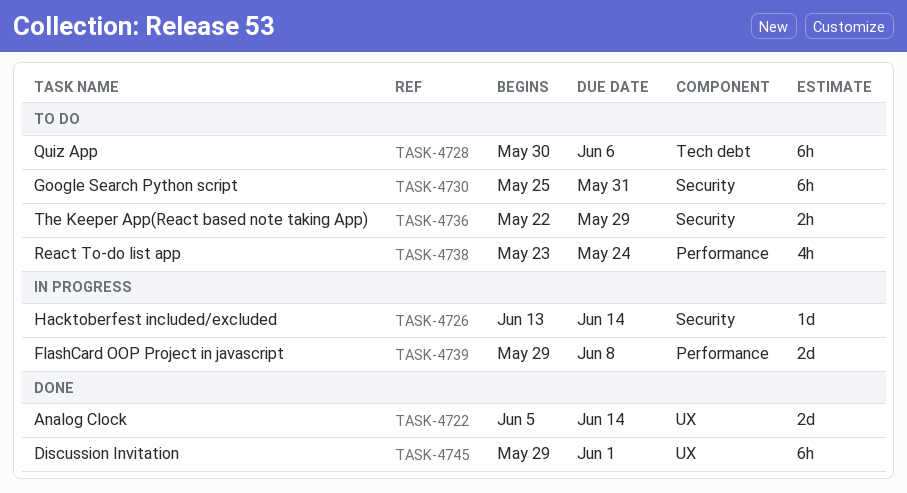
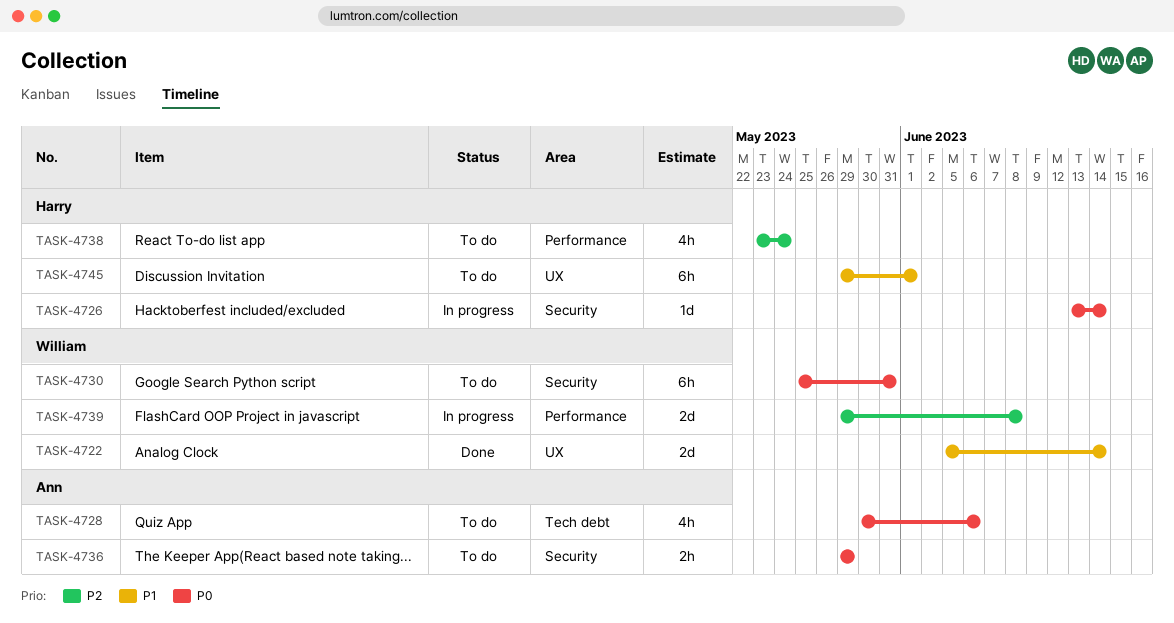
TASK-4728, estimate: 6h -> 4h
TASK-4736, start: May 22 -> May 29
TASK-4745, status: Done -> To do

